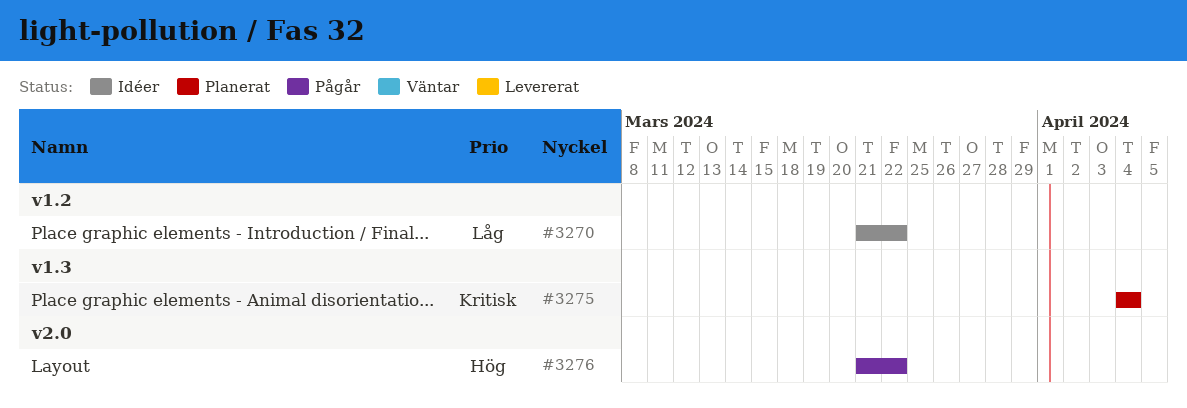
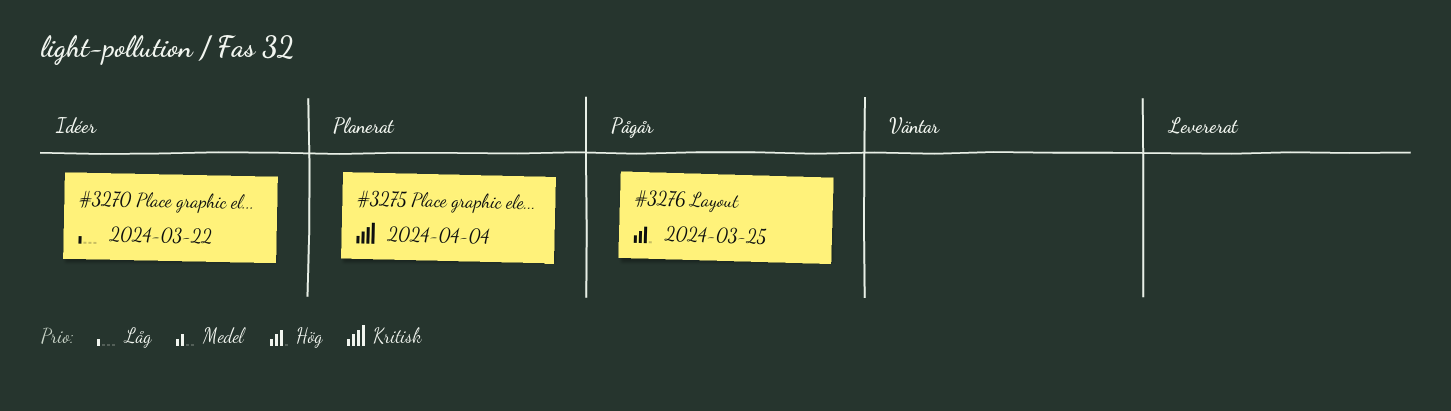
#3276, due: Mar 22 -> Mar 25

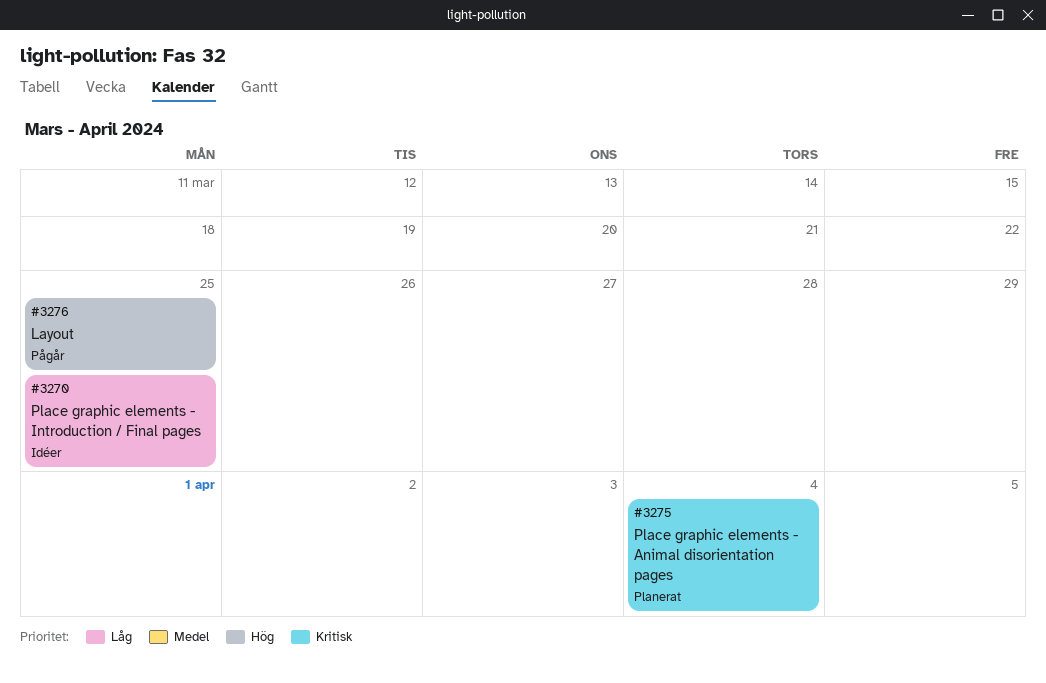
#3270, due: Mar 22 -> Mar 25

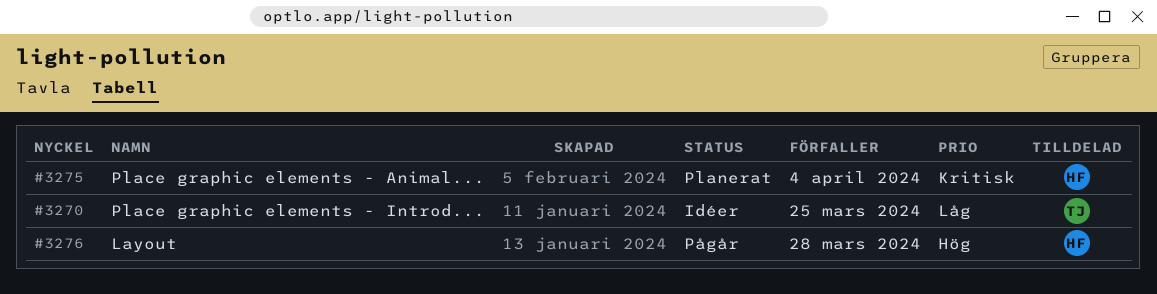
#3276, due: Mar 25 -> Mar 28

